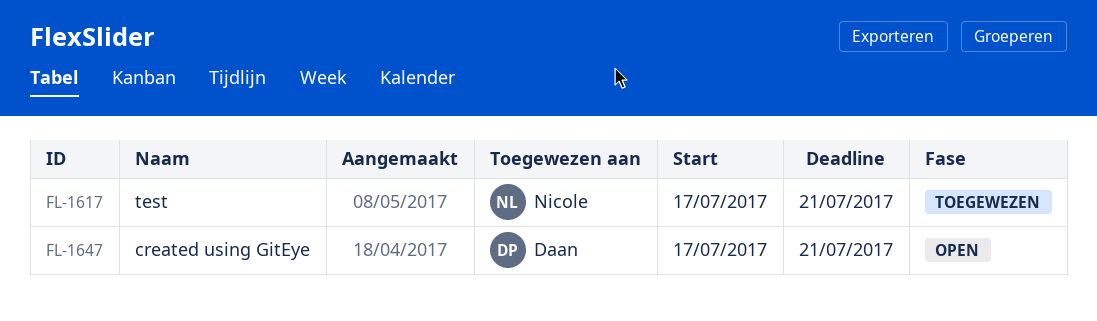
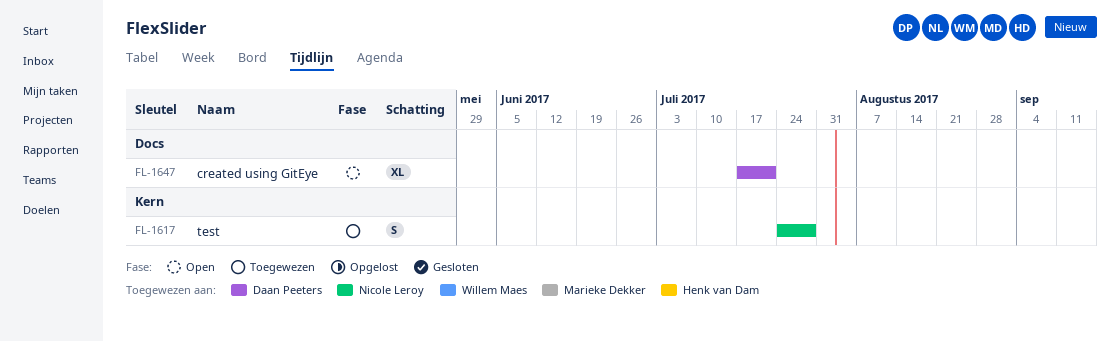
FL-1617, start: Jul 17 -> Jul 24
FL-1617, due: Jul 21 -> Jul 28

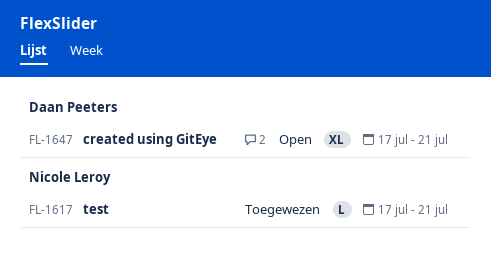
FL-1617, estimate: S -> L
FL-1617, start: Jul 24 -> Jul 17
FL-1617, due: Jul 28 -> Jul 21

